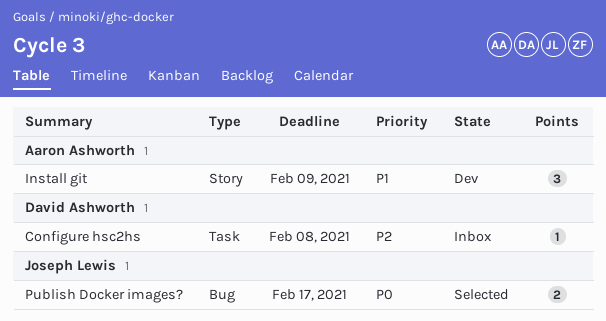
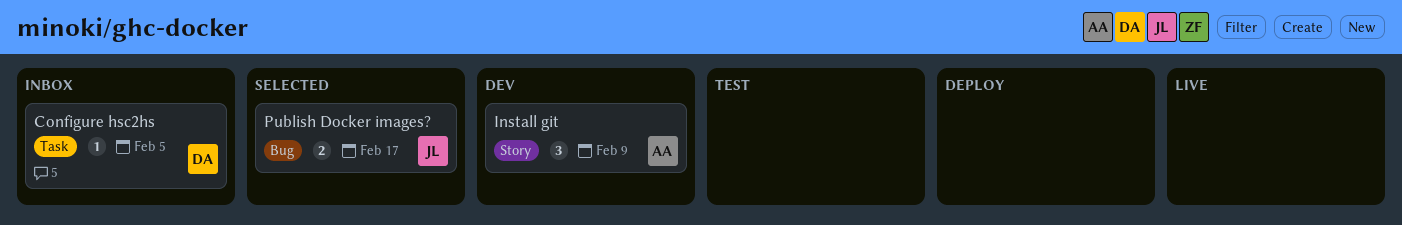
Configure hsc2hs, due: Feb 8 -> Feb 5

